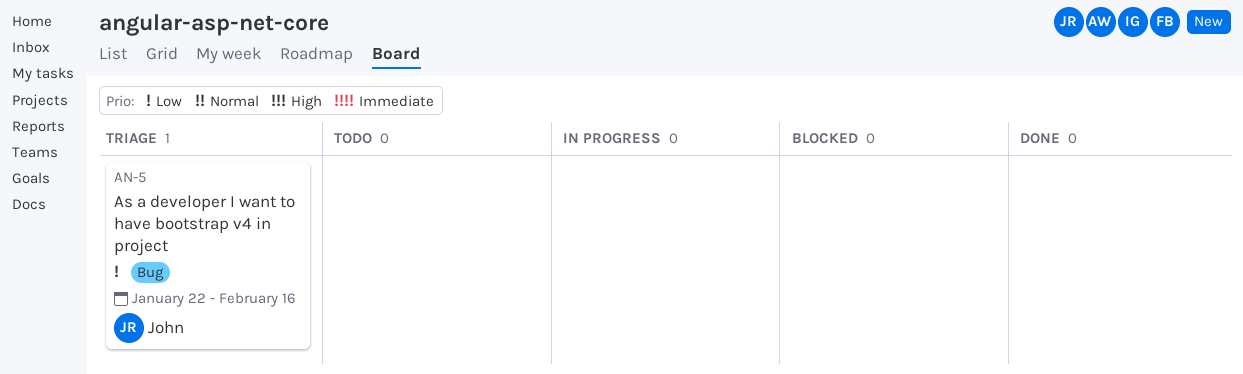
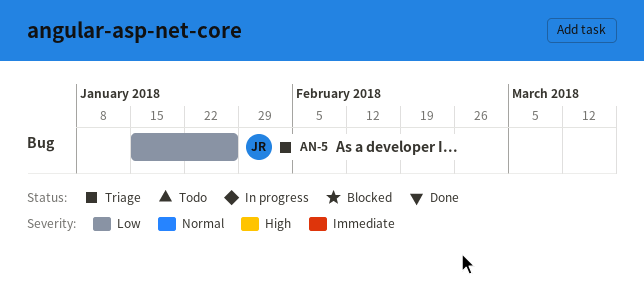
AN-5, start: Jan 22 -> Jan 15
AN-5, due: Feb 16 -> Jan 26

